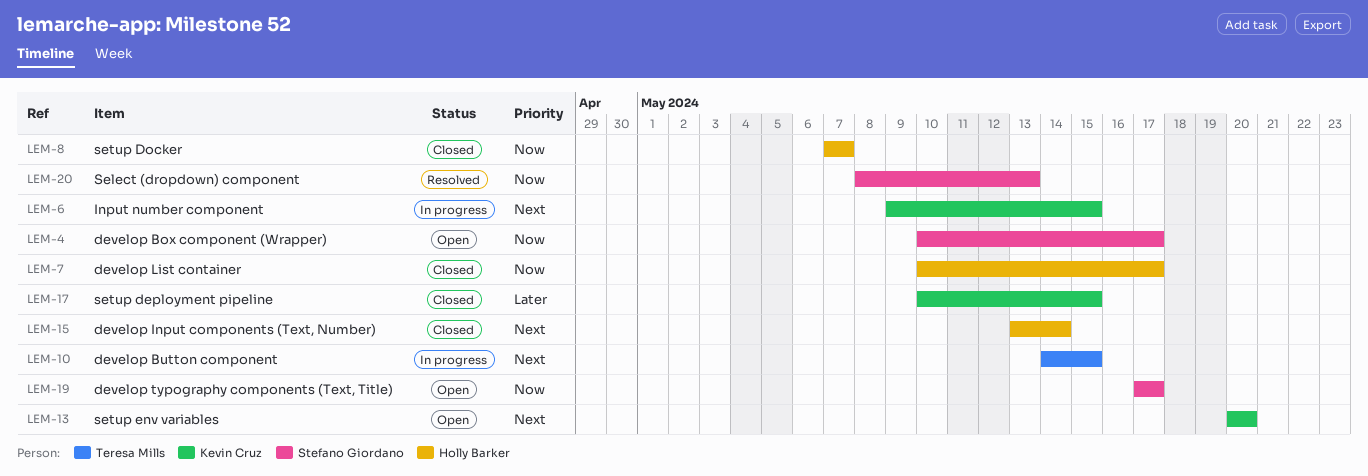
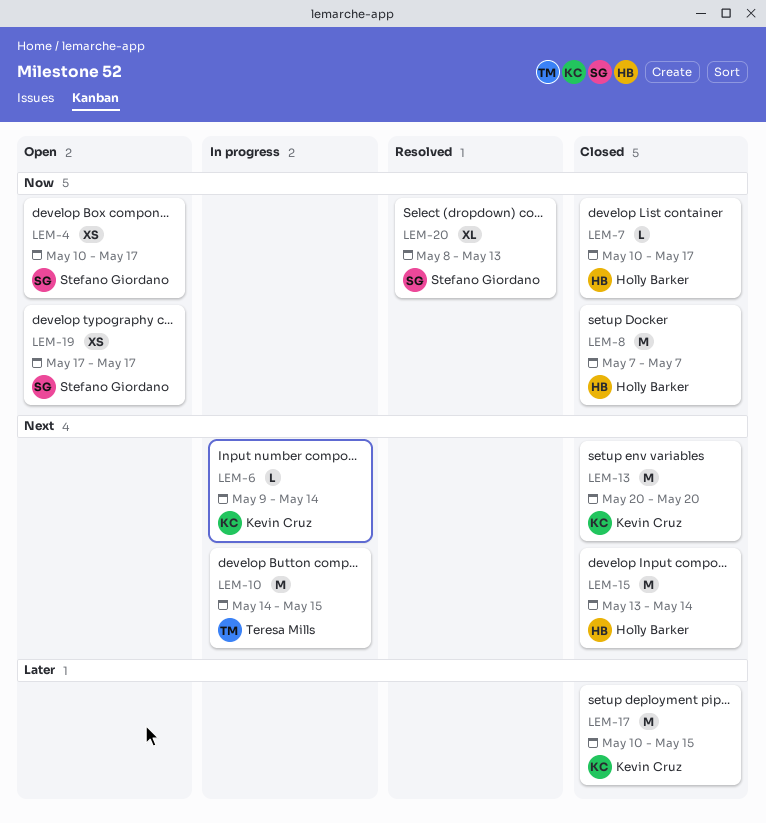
LEM-6, due: May 15 -> May 14
LEM-13, status: Open -> Closed

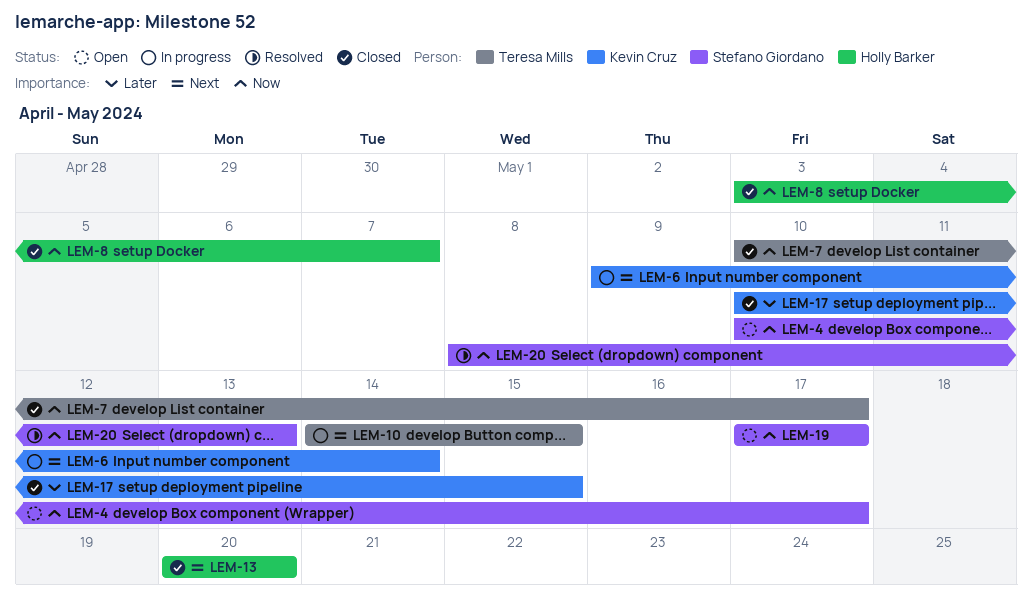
LEM-7, owner: Holly Barker -> Teresa Mills
LEM-8, start: May 7 -> May 3
LEM-13, owner: Kevin Cruz -> Holly Barker
LEM-15: present -> none

